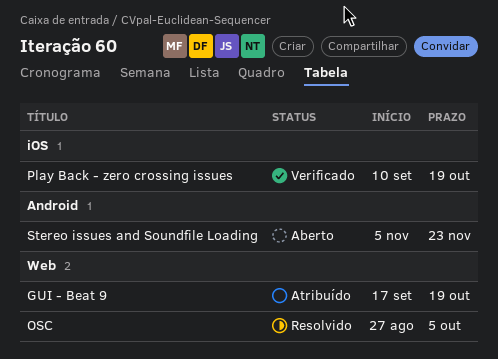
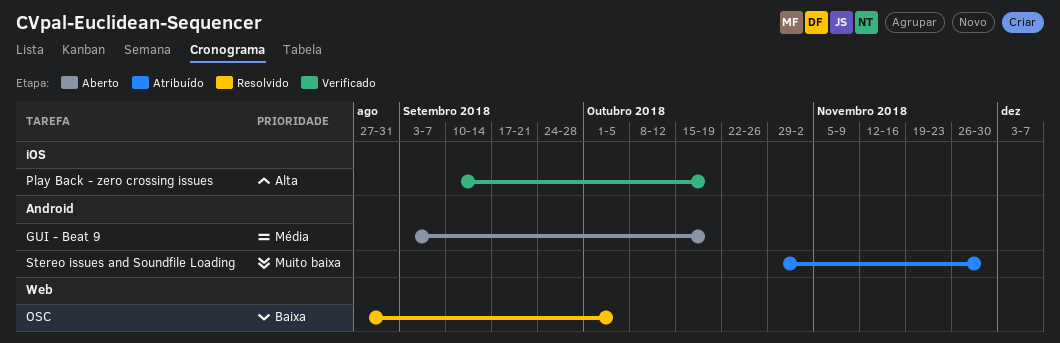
GUI - Beat 9, status: Atribuído -> Aberto
GUI - Beat 9, label: Web -> Android
GUI - Beat 9, start: Sep 17 -> Sep 3
Stereo issues and Soundfile Loading, status: Aberto -> Atribuído
Stereo issues and Soundfile Loading, start: Nov 5 -> Oct 29
Stereo issues and Soundfile Loading, due: Nov 23 -> Nov 30

